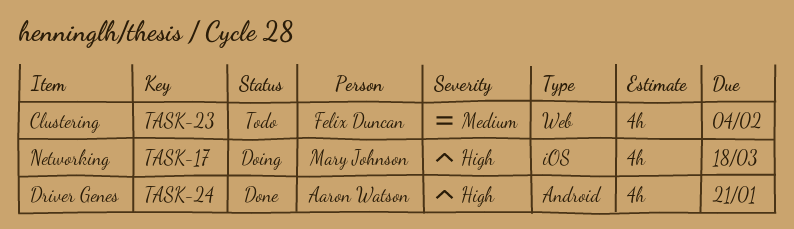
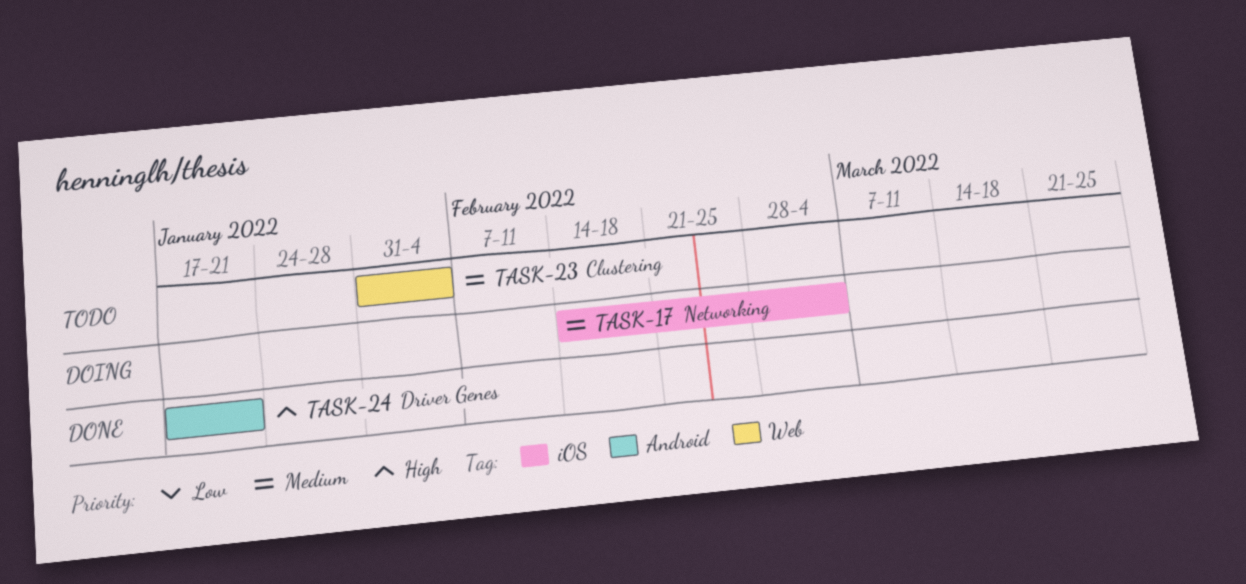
TASK-17, priority: High -> Medium
TASK-17, due: Mar 18 -> Mar 4

